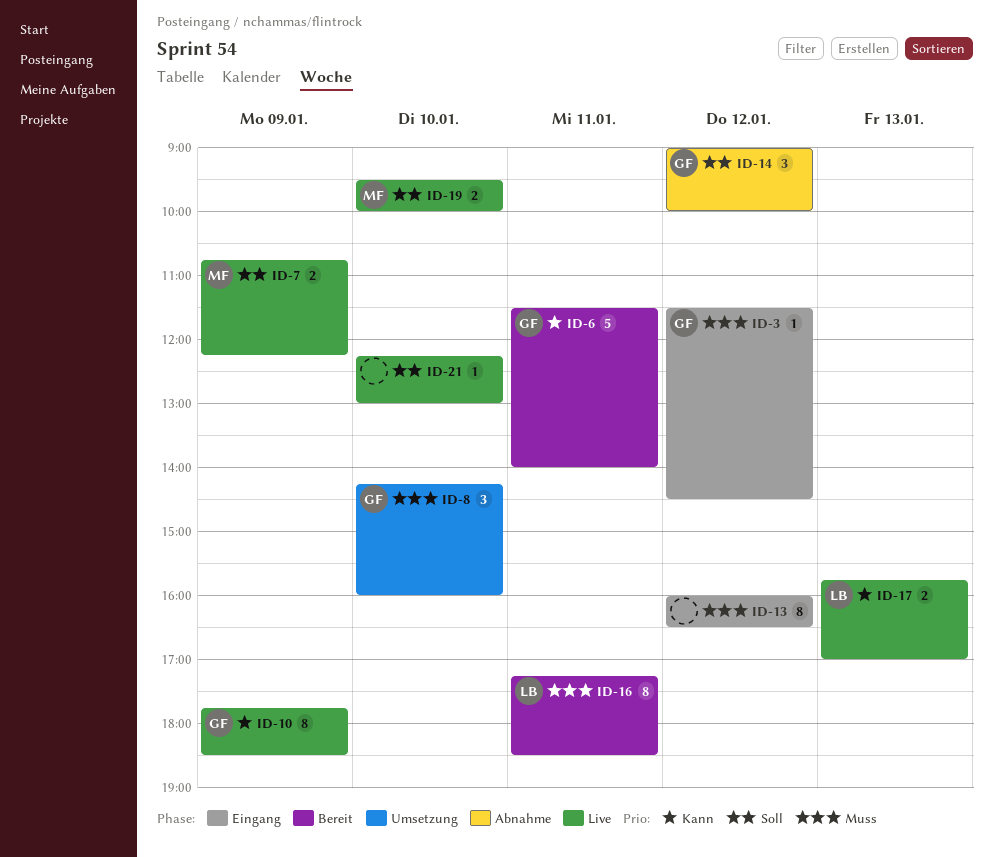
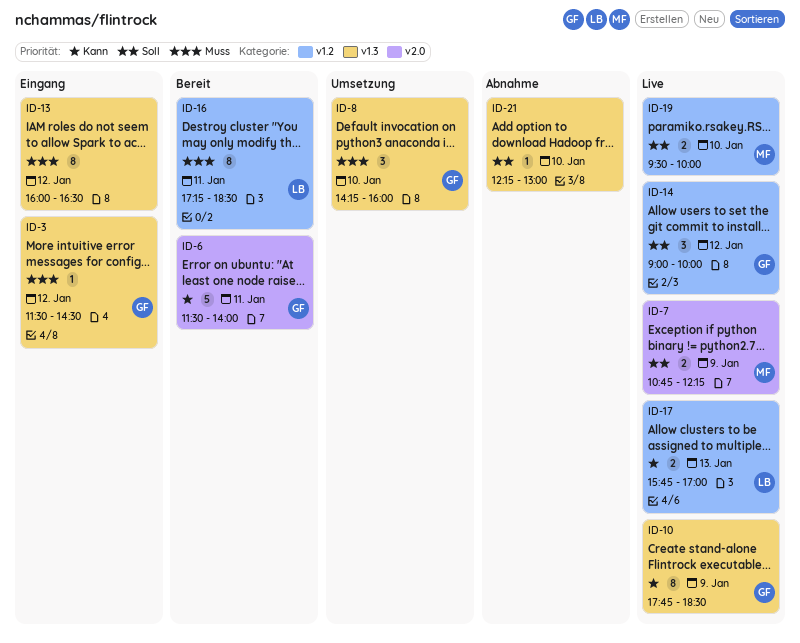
ID-14, status: Abnahme -> Live
ID-21, status: Live -> Abnahme

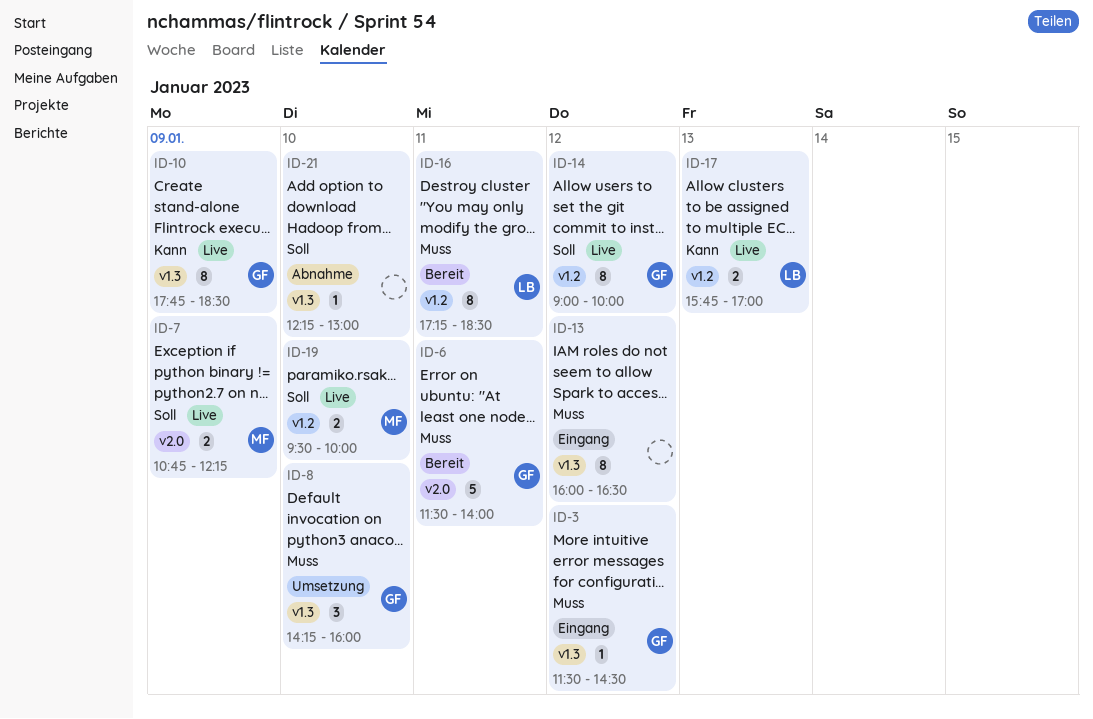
ID-6, priority: Kann -> Muss
ID-14, estimate: 3 -> 8

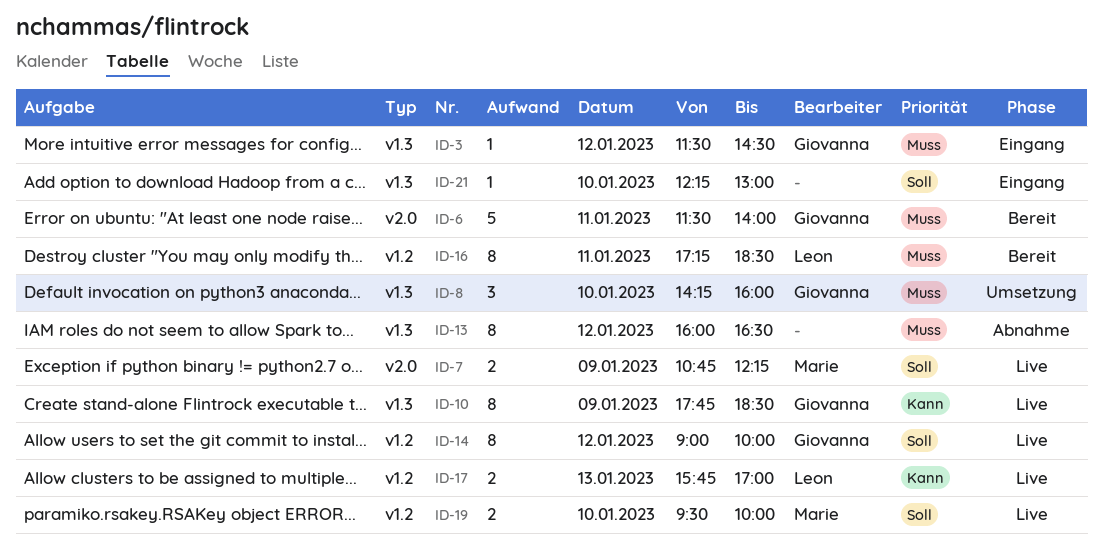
ID-13, status: Eingang -> Abnahme
ID-21, status: Abnahme -> Eingang

